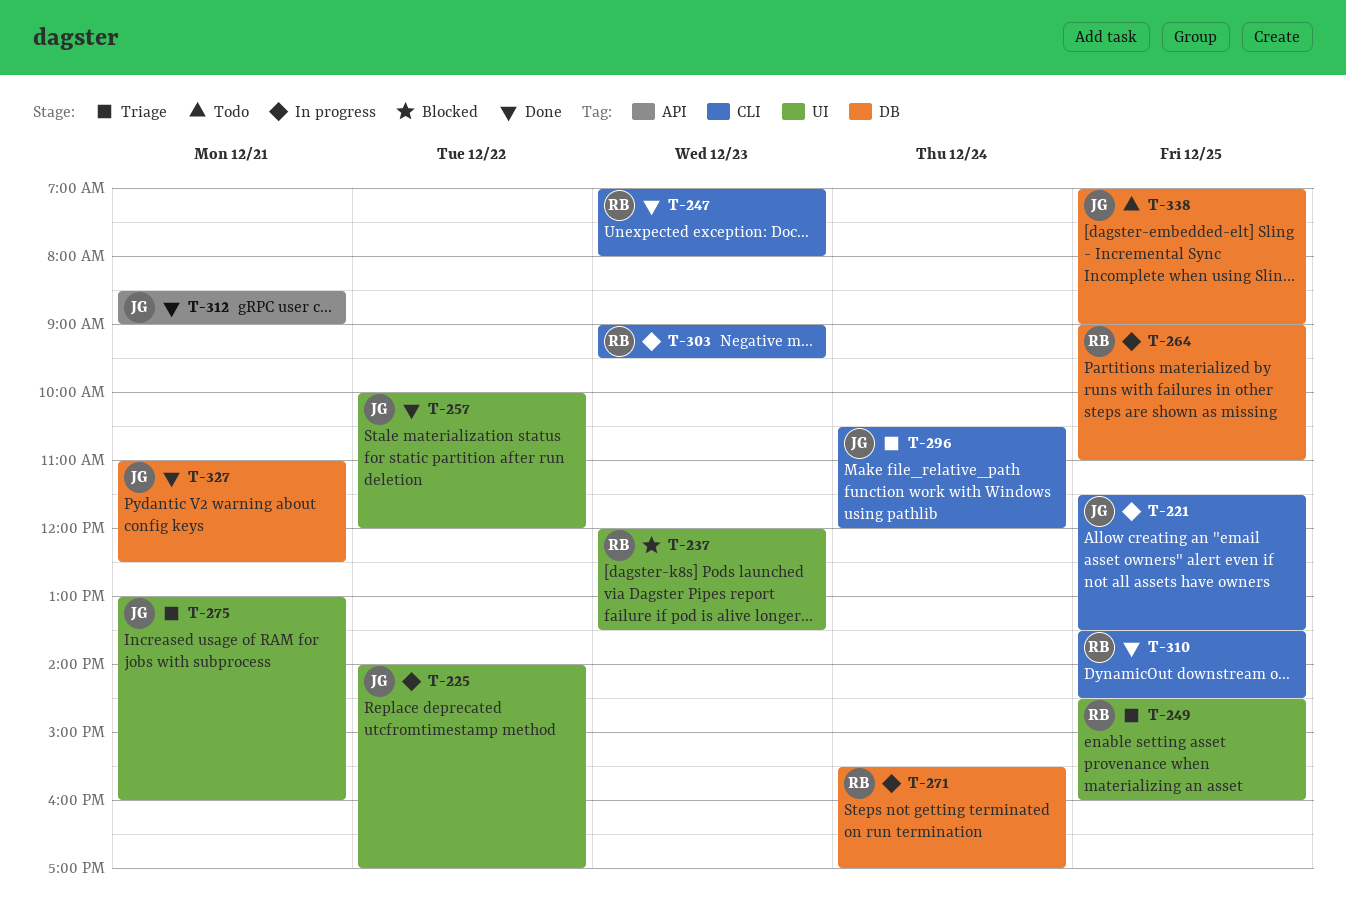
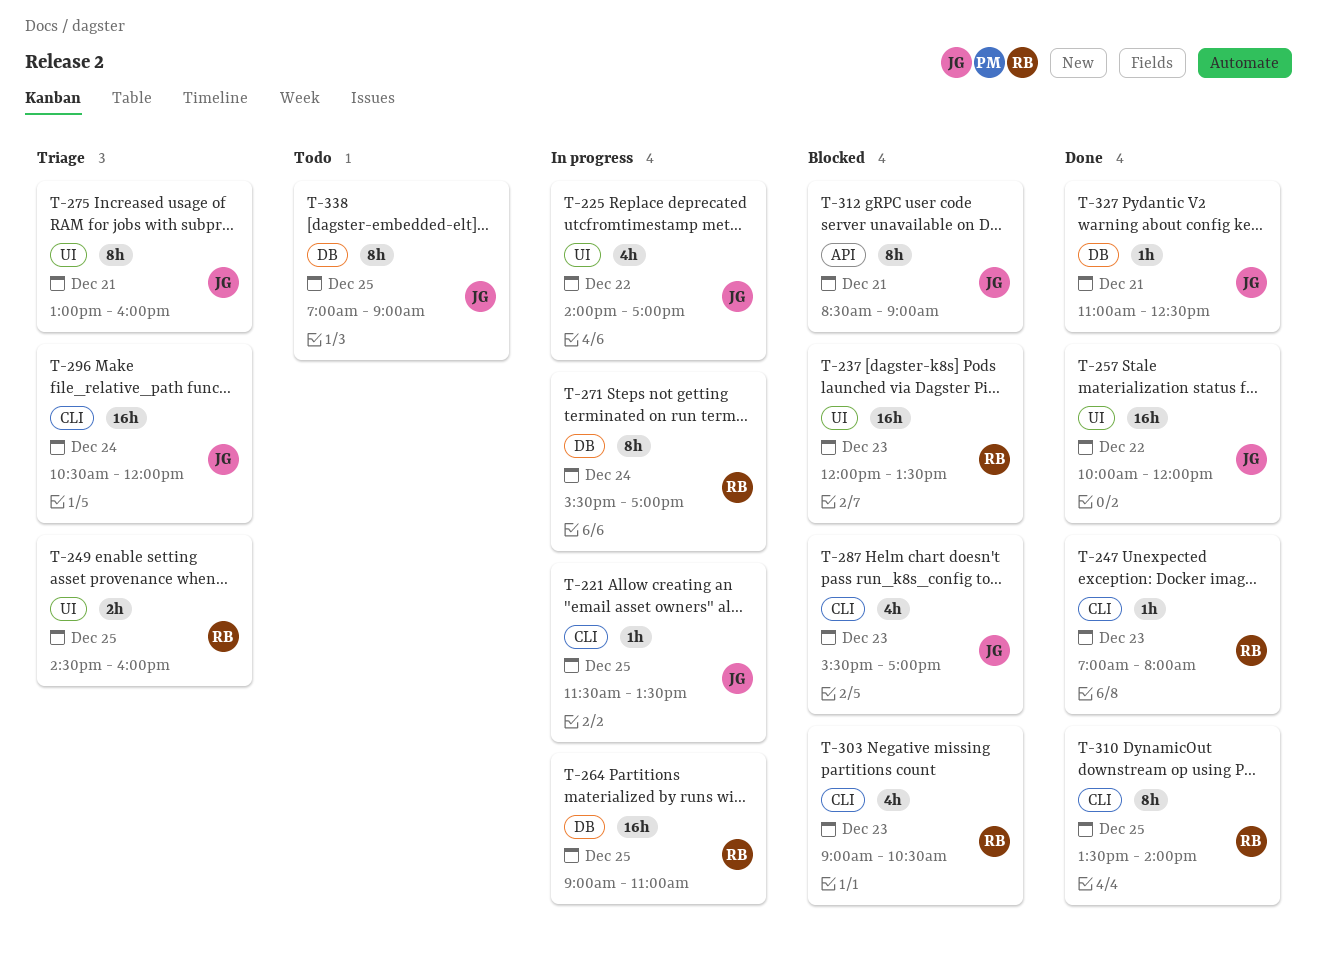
T-287: none -> present
T-303, status: In progress -> Blocked
T-303, ends: 09:30 -> 10:30
T-310, ends: 14:30 -> 14:00
T-312, status: Done -> Blocked

